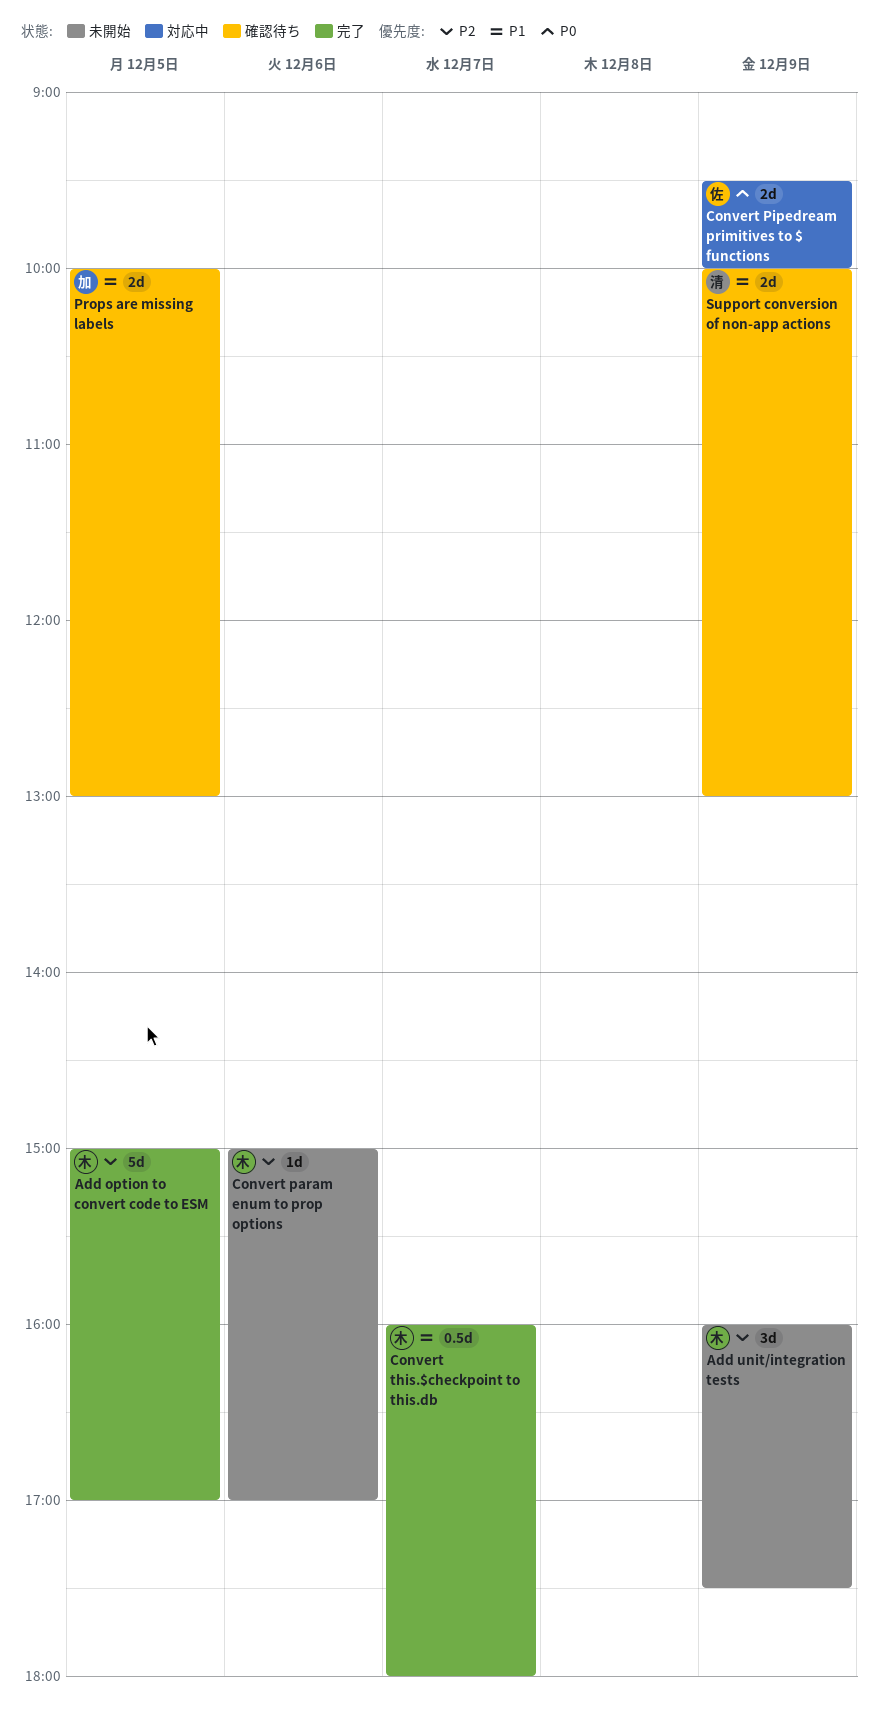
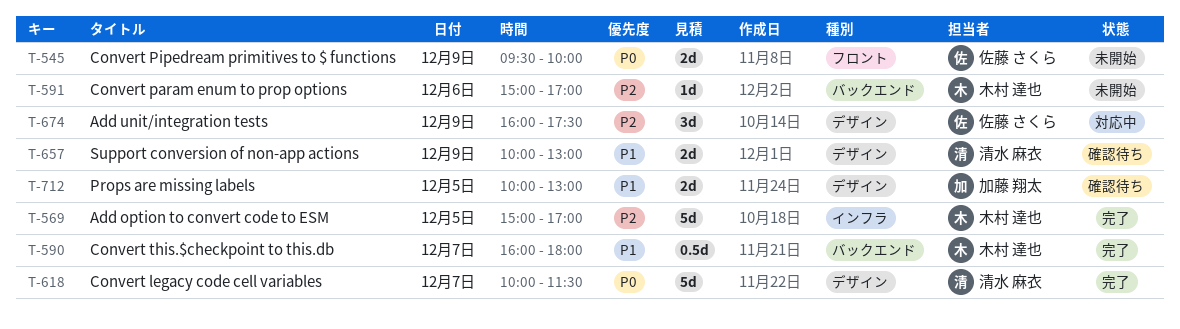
Add unit/integration tests, status: 未開始 -> 対応中
Add unit/integration tests, owner: 木村 達也 -> 佐藤 さくら
Convert legacy code cell variables: none -> present
Convert Pipedream primitives to $ functions, status: 対応中 -> 未開始

